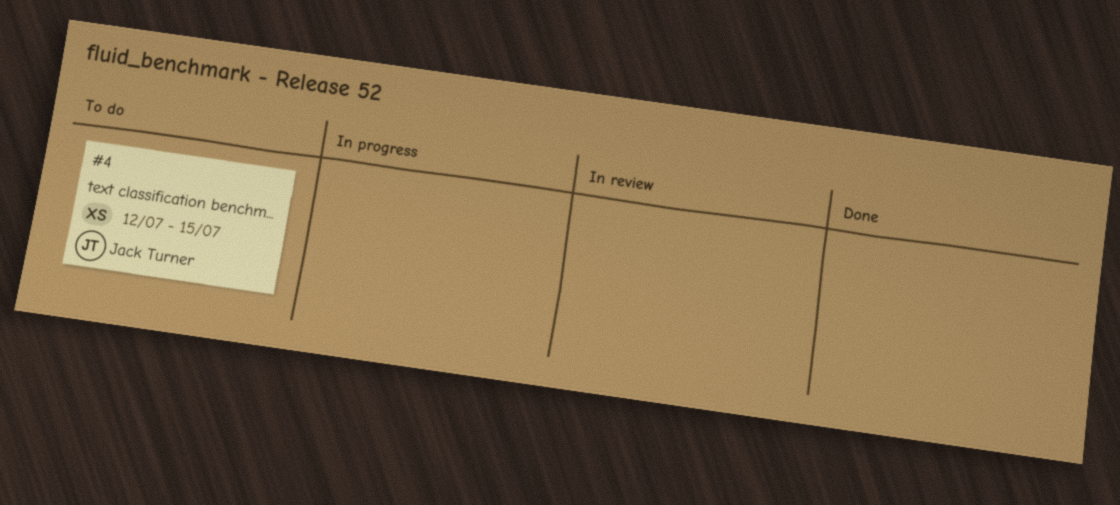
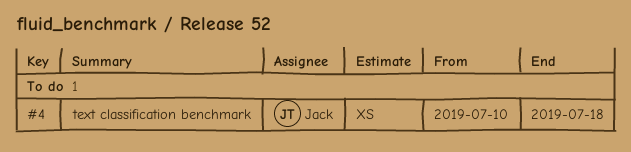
#4, start: Jul 12 -> Jul 10
#4, due: Jul 15 -> Jul 18

